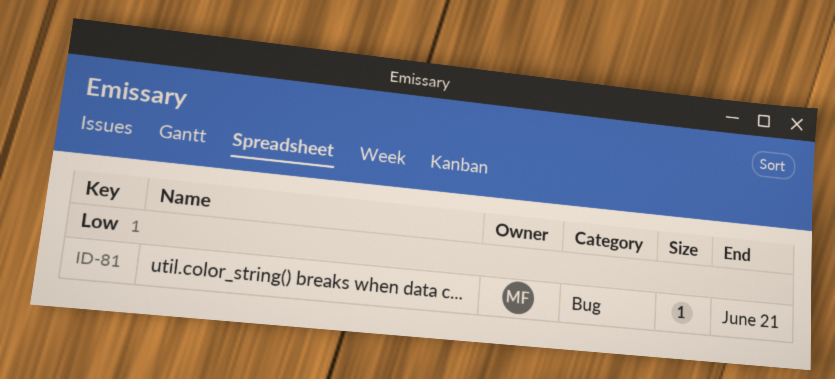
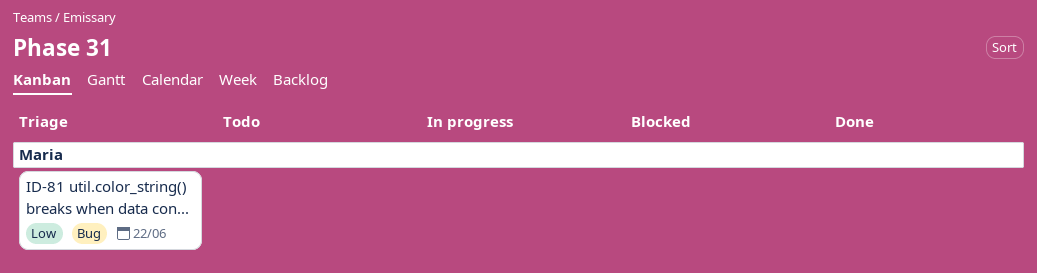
ID-81, due: Jun 21 -> Jun 22

